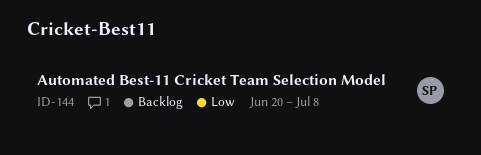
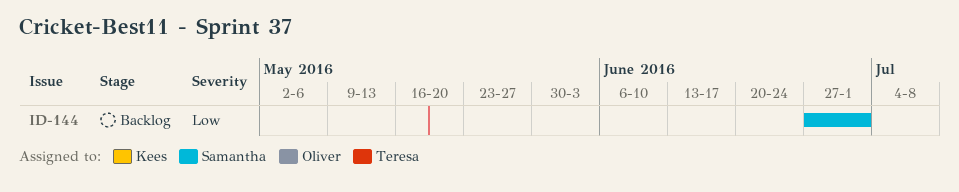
ID-144, start: Jun 20 -> Jun 27
ID-144, due: Jul 8 -> Jul 1

